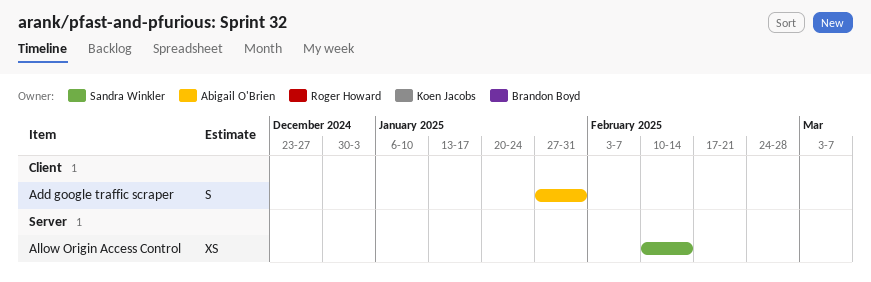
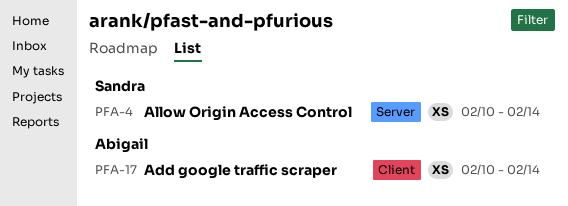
Add google traffic scraper, estimate: S -> XS
Add google traffic scraper, start: Jan 27 -> Feb 10
Add google traffic scraper, due: Jan 31 -> Feb 14

